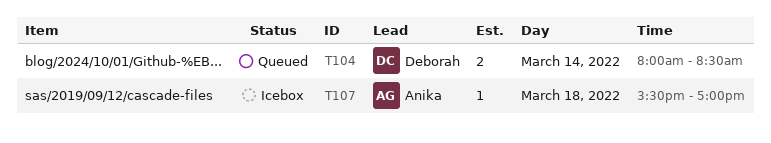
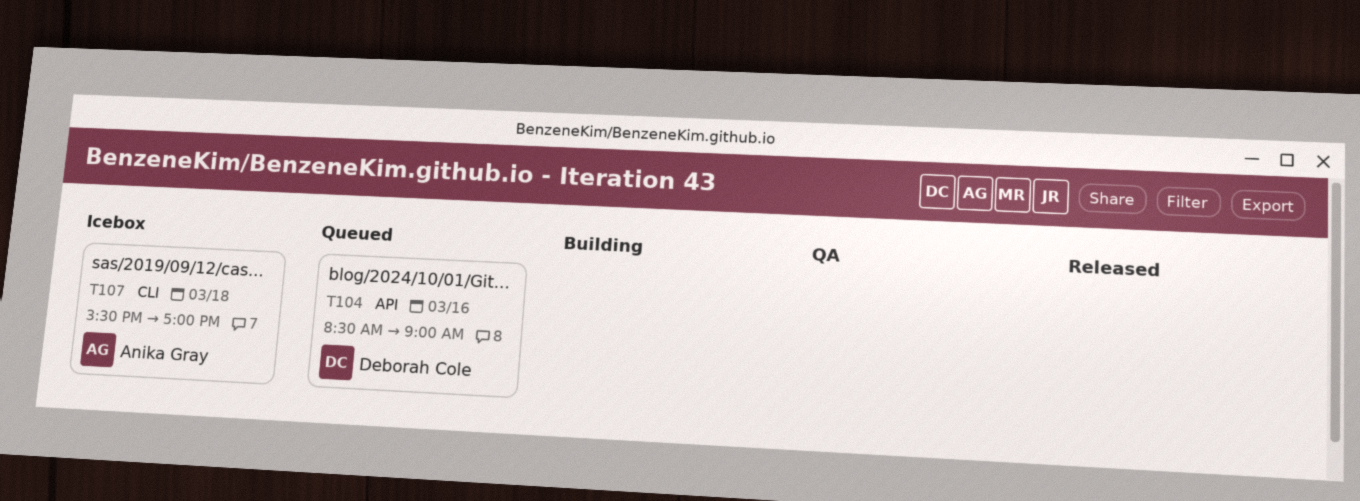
T104, day: Mar 14 -> Mar 16
T104, begins: 08:00 -> 08:30
T104, ends: 08:30 -> 09:00

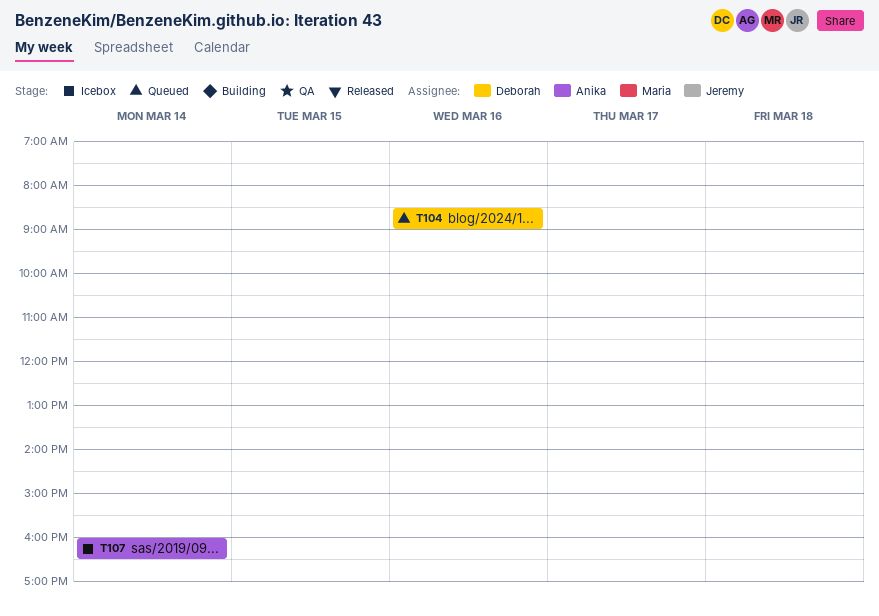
T107, day: Mar 18 -> Mar 14
T107, begins: 15:30 -> 16:00
T107, ends: 17:00 -> 16:30

